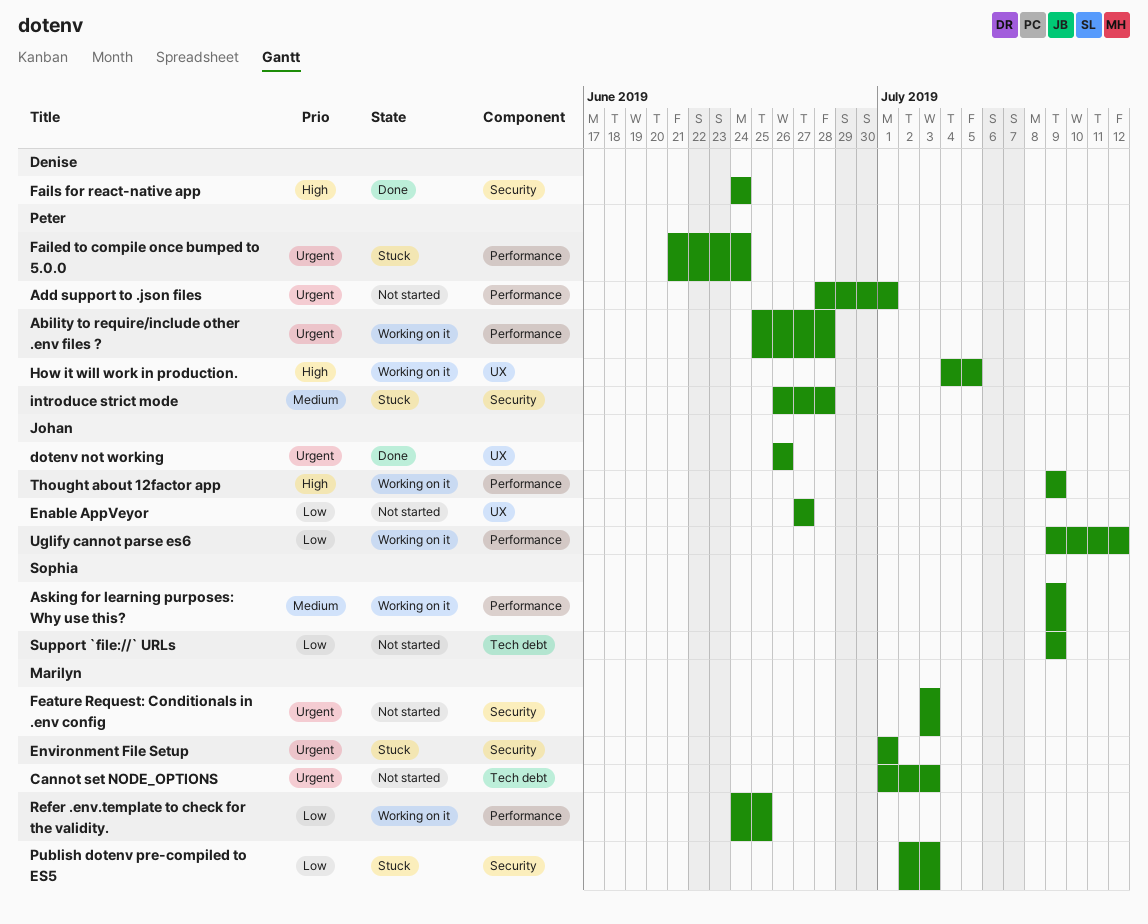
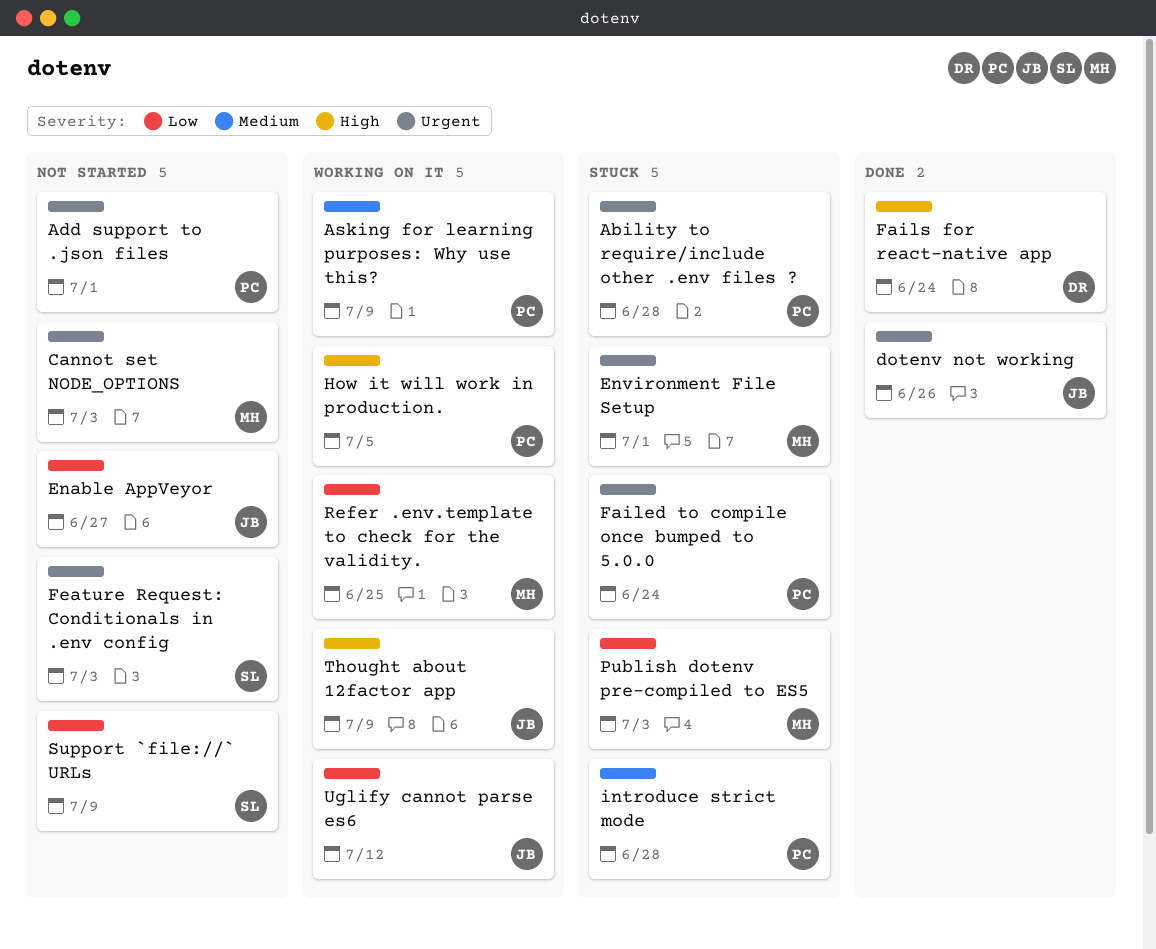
Ability to require/include other .env files ?, status: Working on it -> Stuck
Asking for learning purposes: Why use this?, owner: Sophia -> Peter
Feature Request: Conditionals in .env config, owner: Marilyn -> Sophia

